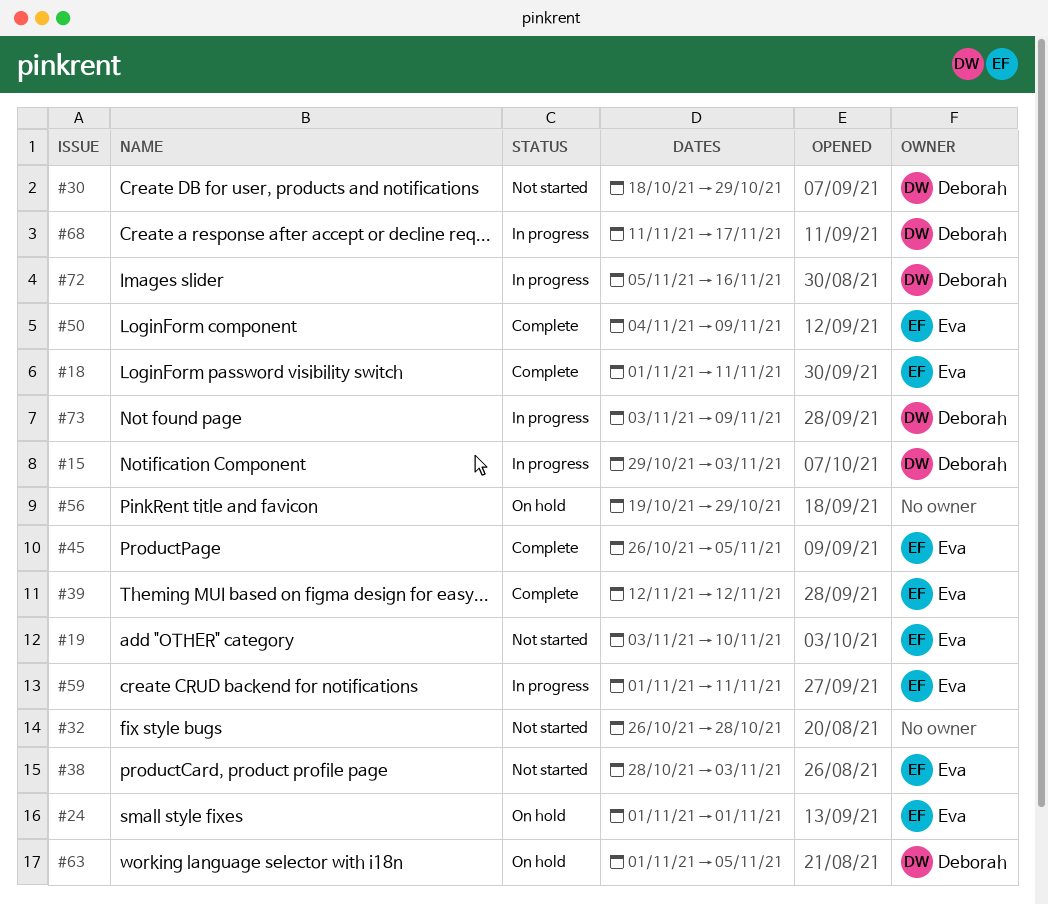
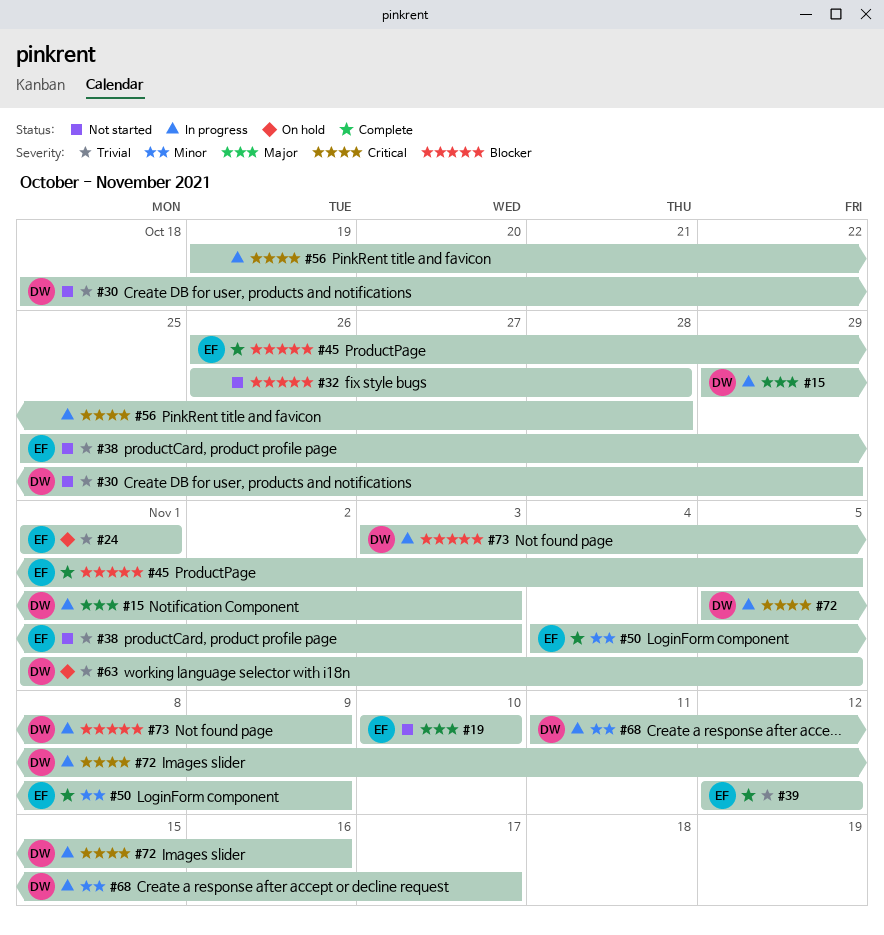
#18: present -> none
#19, start: Nov 3 -> Nov 10
#38, start: Oct 28 -> Oct 25
#56, status: On hold -> In progress
#56, due: Oct 29 -> Oct 28
#59: present -> none

